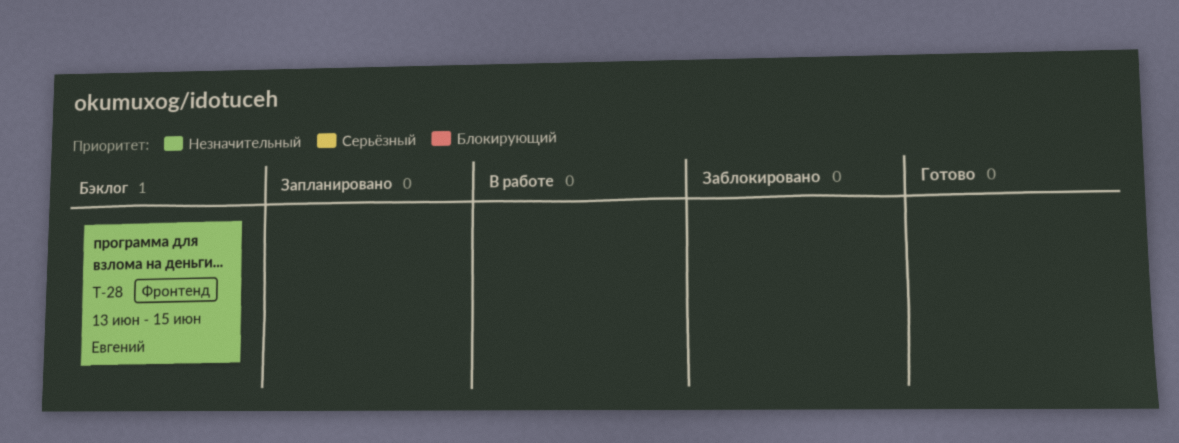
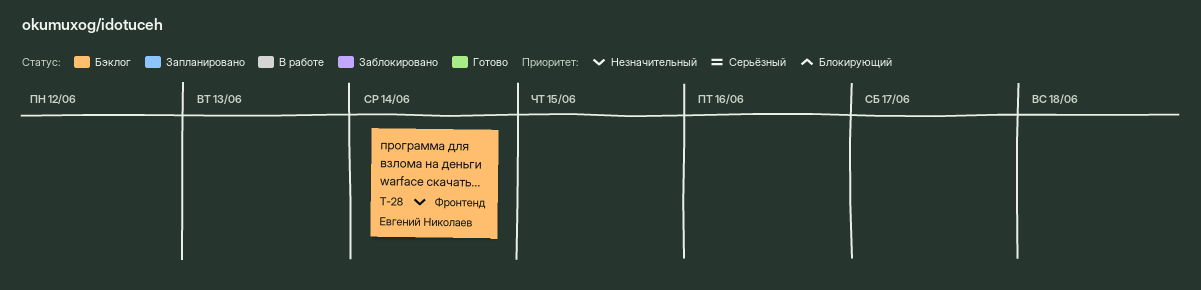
T-28, due: Jun 15 -> Jun 14

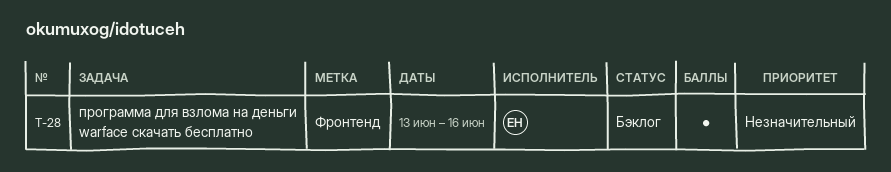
T-28, due: Jun 14 -> Jun 16

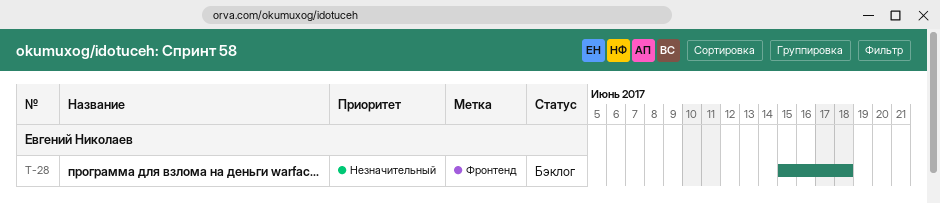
T-28, start: Jun 13 -> Jun 15
T-28, due: Jun 16 -> Jun 18

